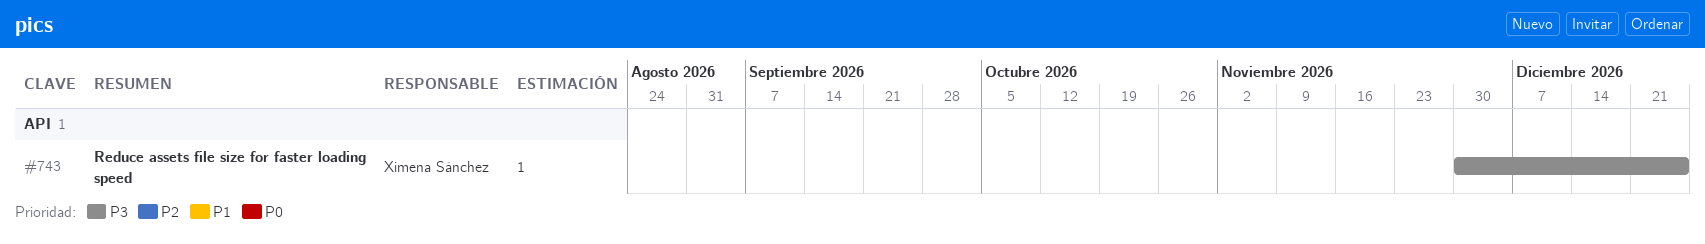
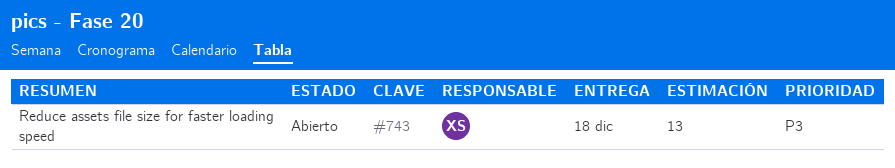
#743, estimate: 1 -> 13
#743, due: Dec 25 -> Dec 18

